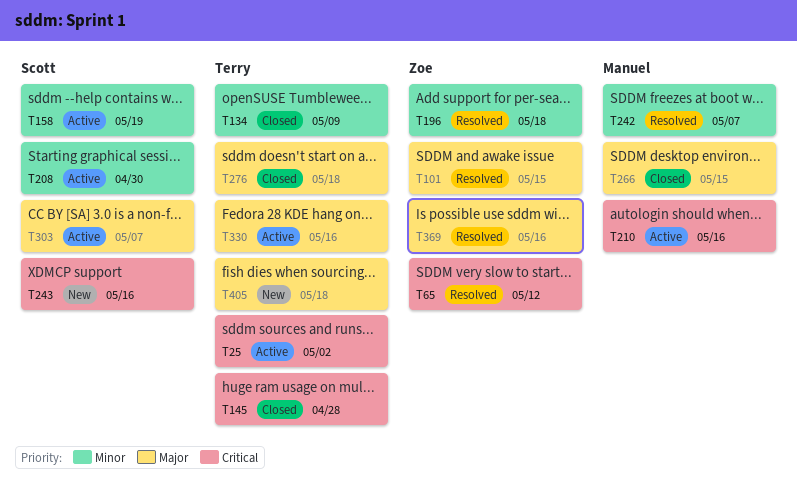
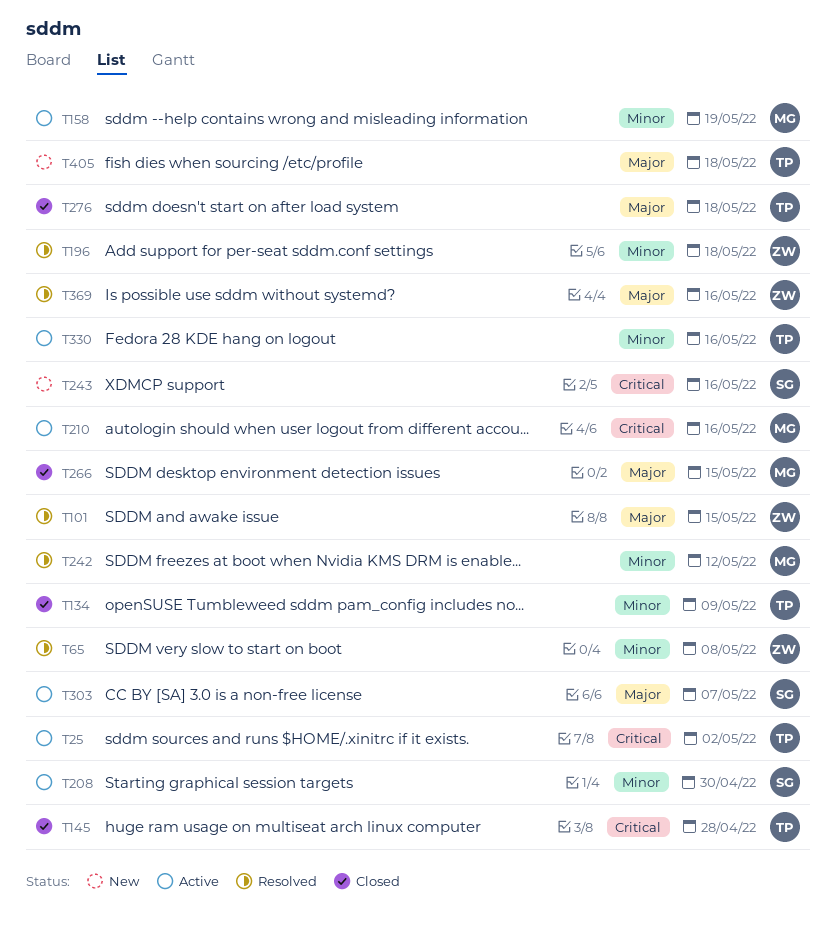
T65, priority: Critical -> Minor
T65, due: May 12 -> May 8
T158, owner: Scott -> Manuel
T242, due: May 7 -> May 12
T330, priority: Major -> Minor

